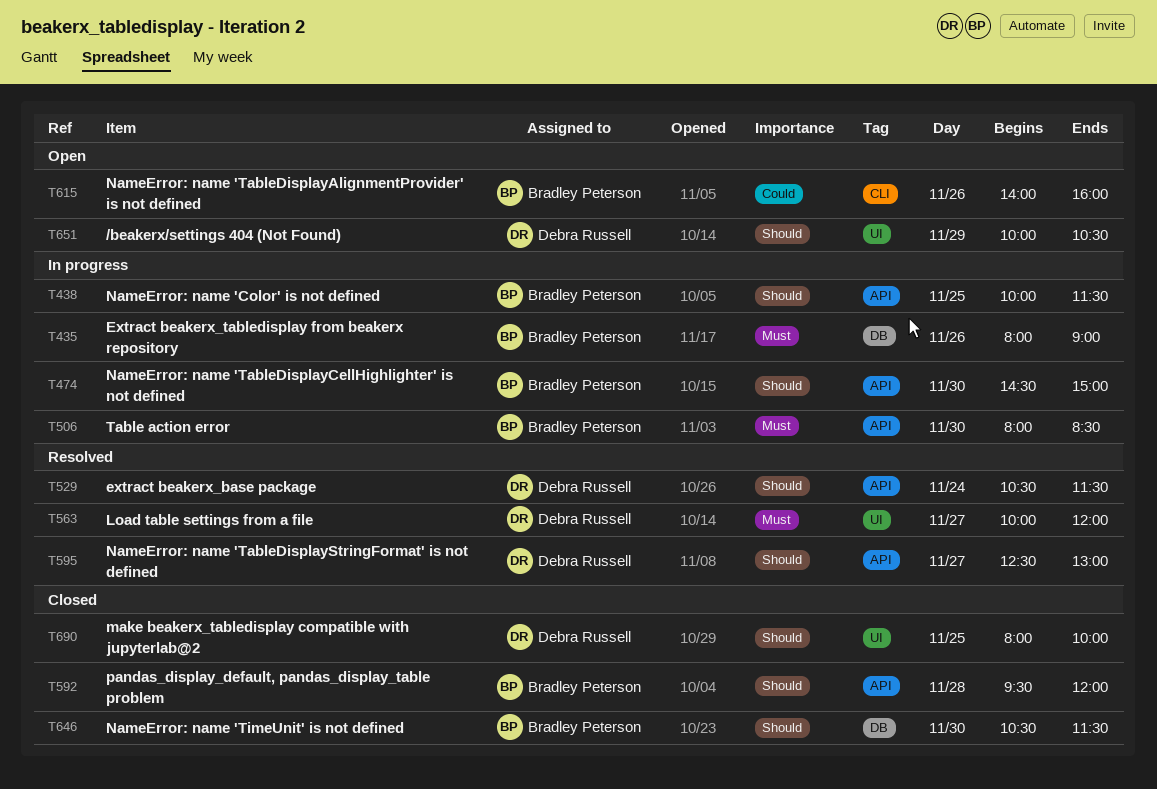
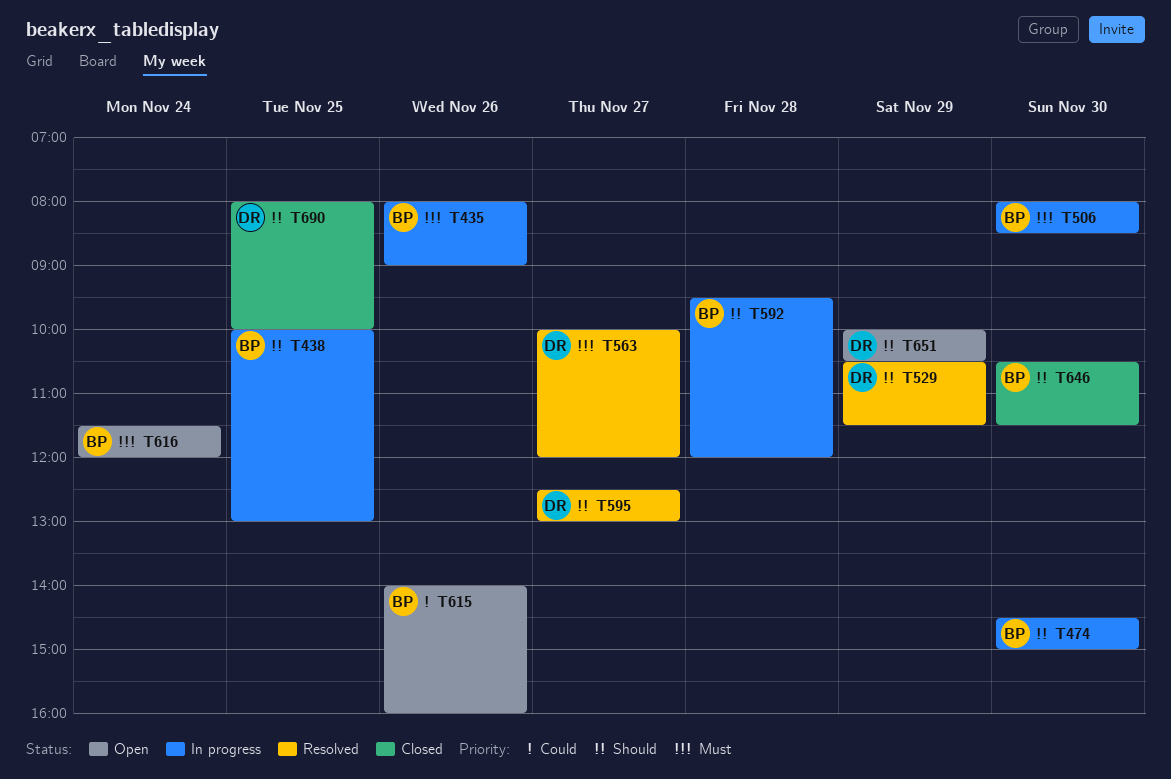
T438, ends: 11:30 -> 13:00
T529, day: Nov 24 -> Nov 29
T592, status: Closed -> In progress
T616: none -> present

